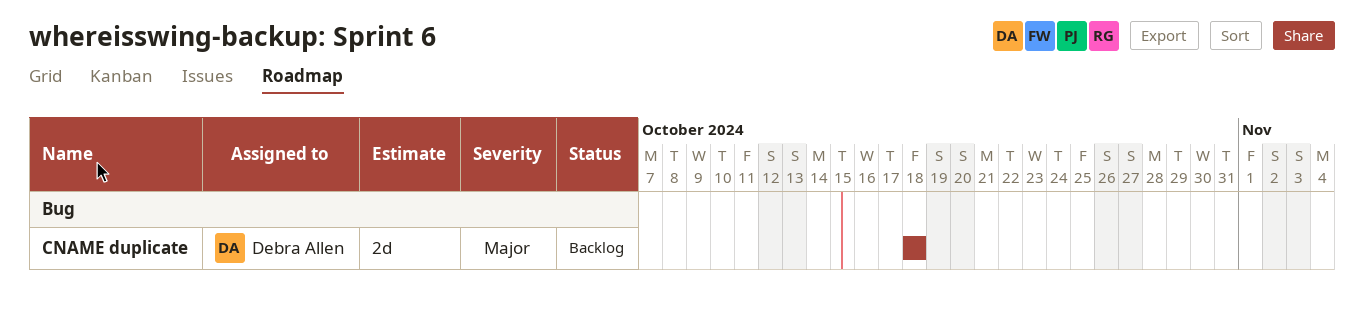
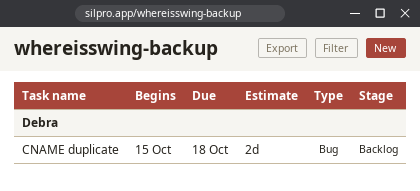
CNAME duplicate, start: Oct 18 -> Oct 15

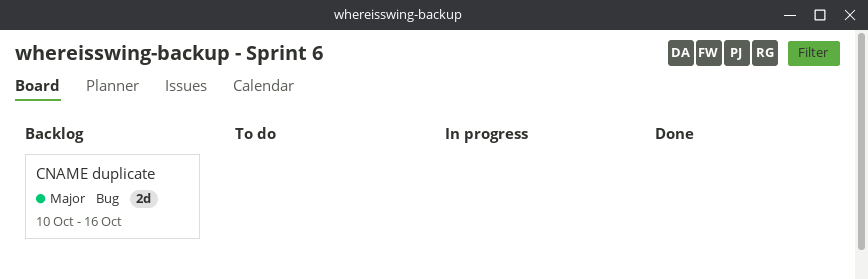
CNAME duplicate, start: Oct 15 -> Oct 10
CNAME duplicate, due: Oct 18 -> Oct 16

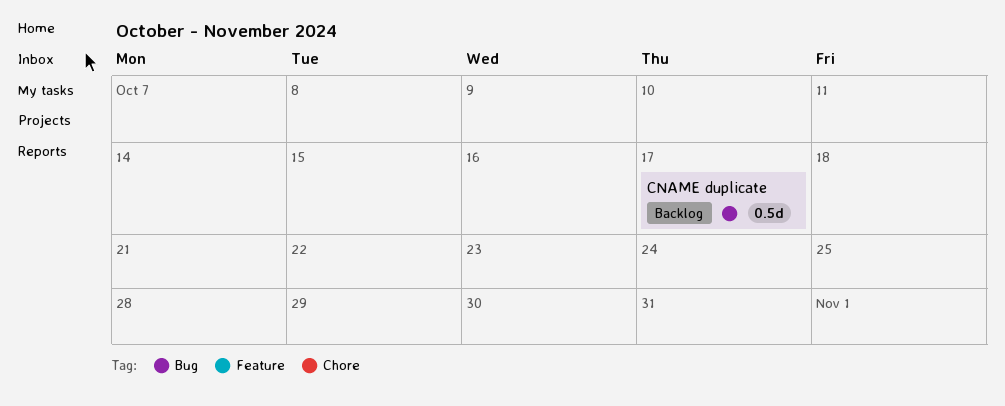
CNAME duplicate, estimate: 2d -> 0.5d
CNAME duplicate, due: Oct 16 -> Oct 17

